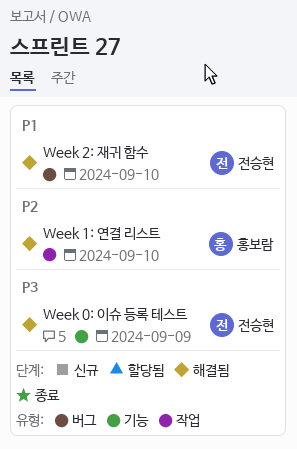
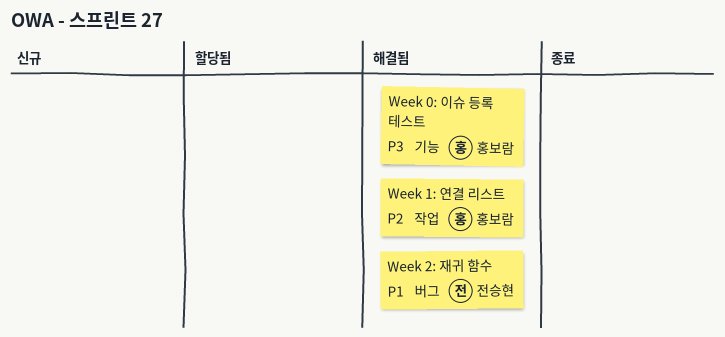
Week 0: 이슈 등록 테스트, owner: 전승현 -> 홍보람

